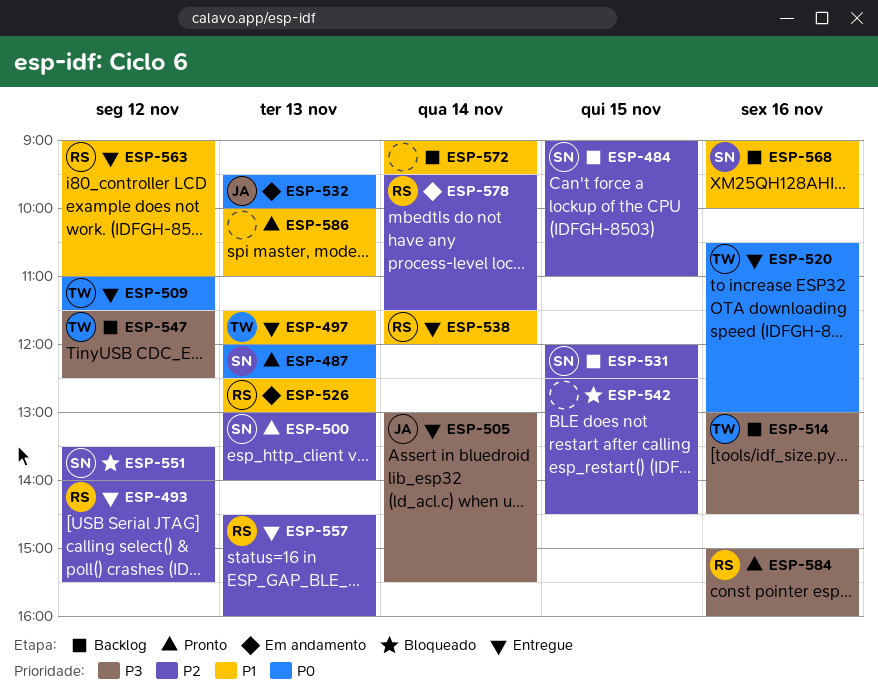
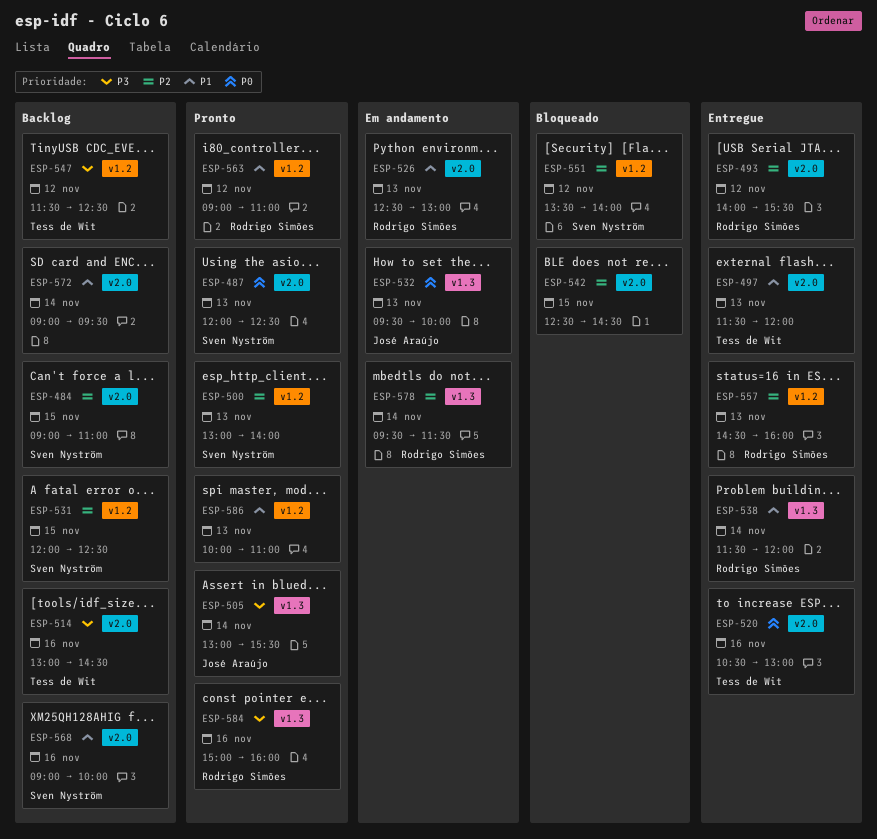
ESP-505, status: Entregue -> Pronto
ESP-509: present -> none
ESP-563, status: Entregue -> Pronto

